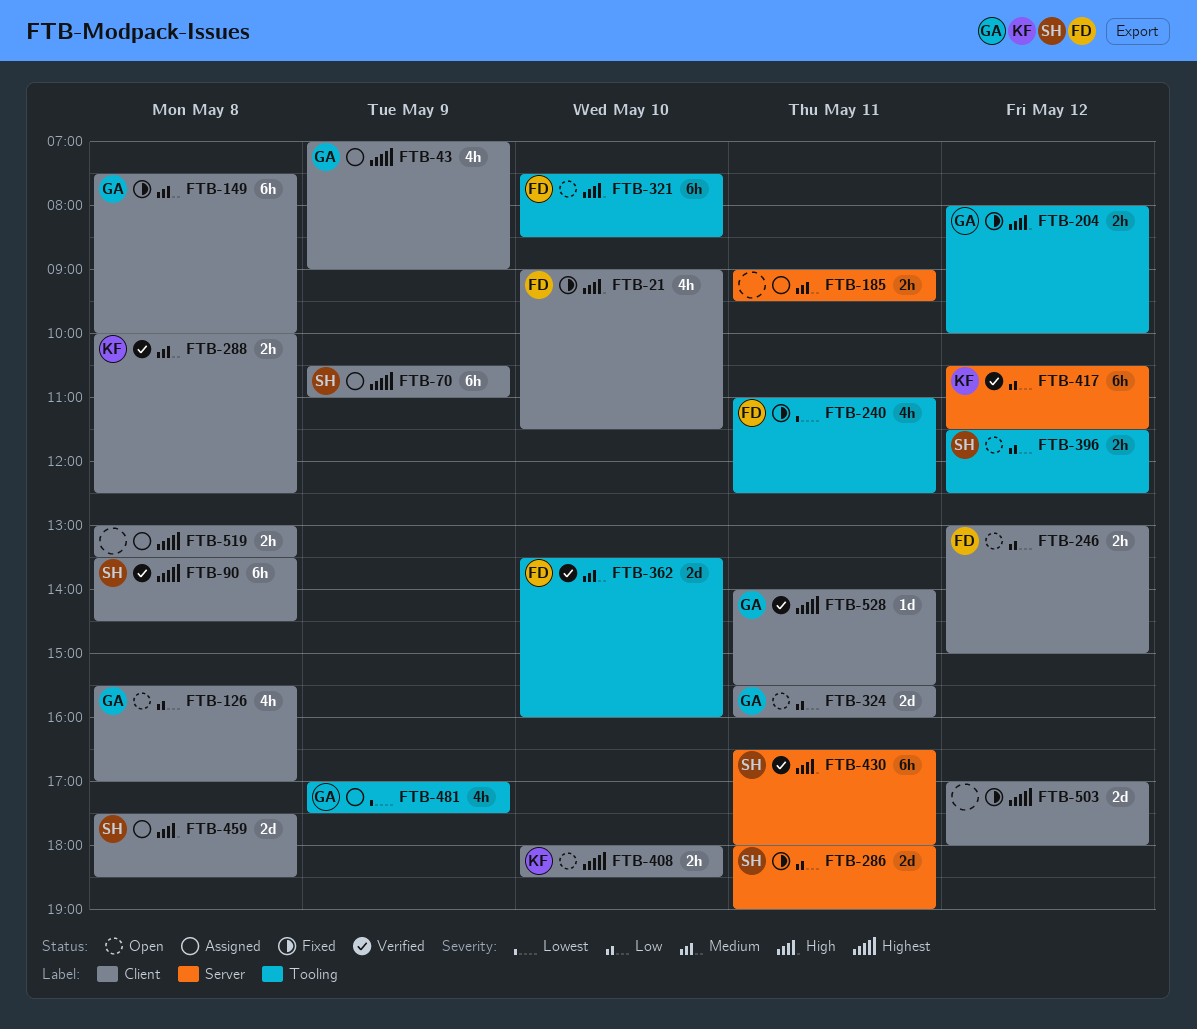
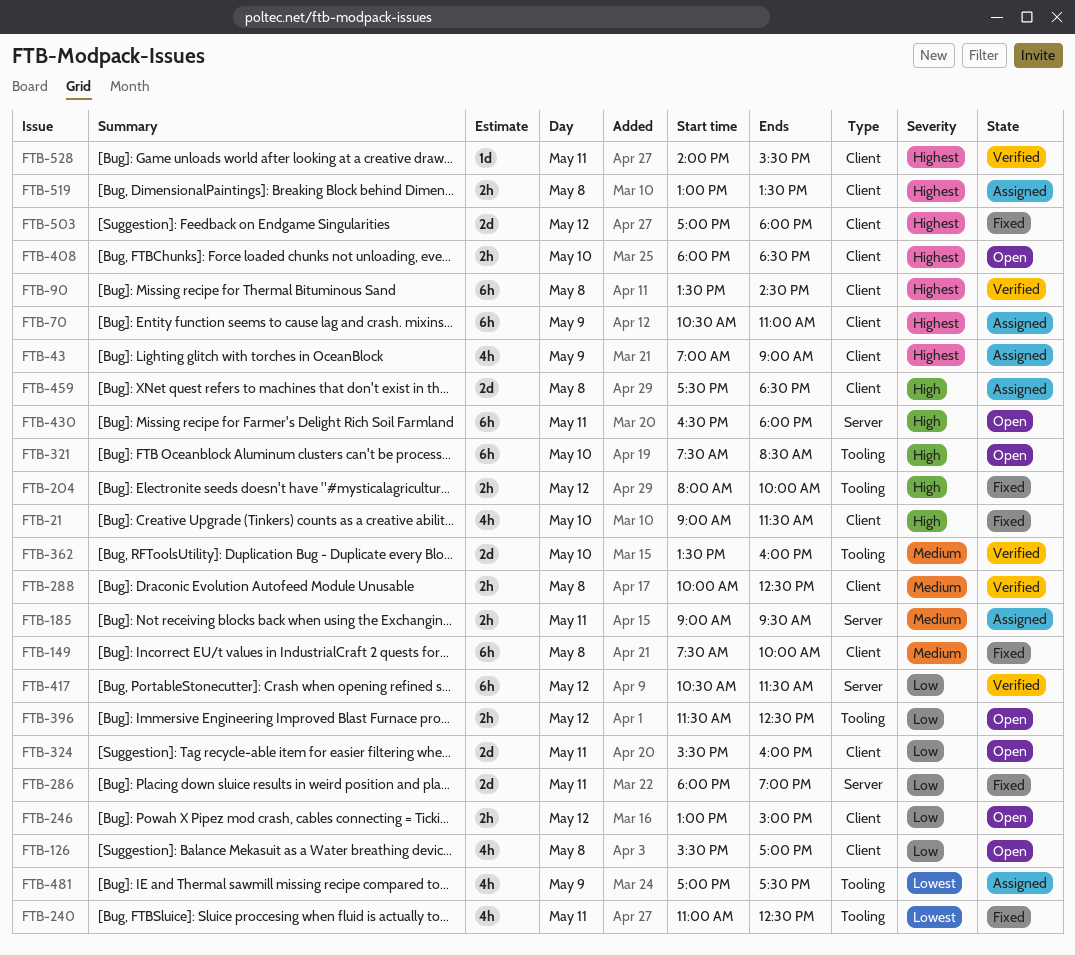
FTB-430, status: Verified -> Open

